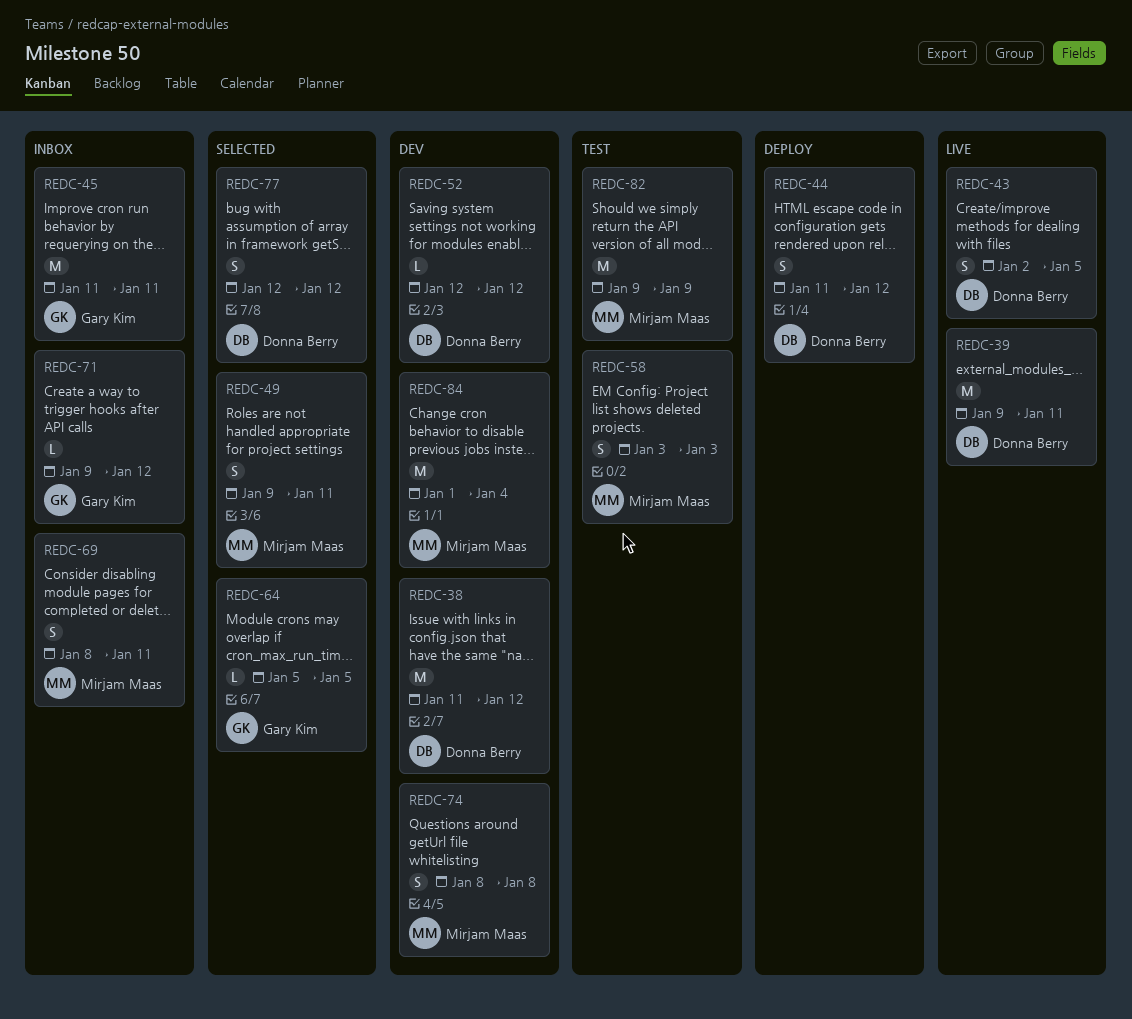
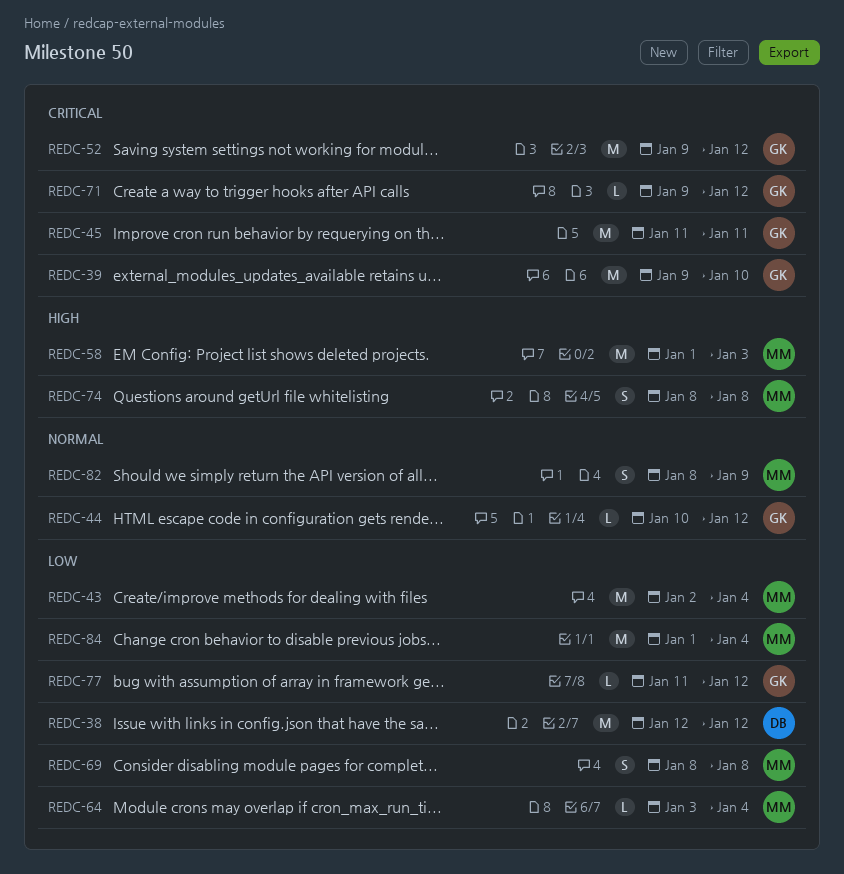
REDC-38, start: Jan 11 -> Jan 12
REDC-39, owner: Donna Berry -> Gary Kim
REDC-39, due: Jan 11 -> Jan 10
REDC-43, owner: Donna Berry -> Mirjam Maas
REDC-43, estimate: S -> M
REDC-43, due: Jan 5 -> Jan 4
REDC-44, owner: Donna Berry -> Gary Kim
REDC-44, estimate: S -> L
REDC-44, start: Jan 11 -> Jan 10
REDC-49: present -> none
REDC-52, owner: Donna Berry -> Gary Kim
REDC-52, estimate: L -> M
REDC-52, start: Jan 12 -> Jan 9
REDC-58, estimate: S -> M
REDC-58, start: Jan 3 -> Jan 1
REDC-64, owner: Gary Kim -> Mirjam Maas
REDC-64, start: Jan 5 -> Jan 3
REDC-64, due: Jan 5 -> Jan 4
REDC-69, due: Jan 11 -> Jan 8
REDC-77, owner: Donna Berry -> Gary Kim
REDC-77, estimate: S -> L
REDC-77, start: Jan 12 -> Jan 11
REDC-82, estimate: M -> S
REDC-82, start: Jan 9 -> Jan 8

